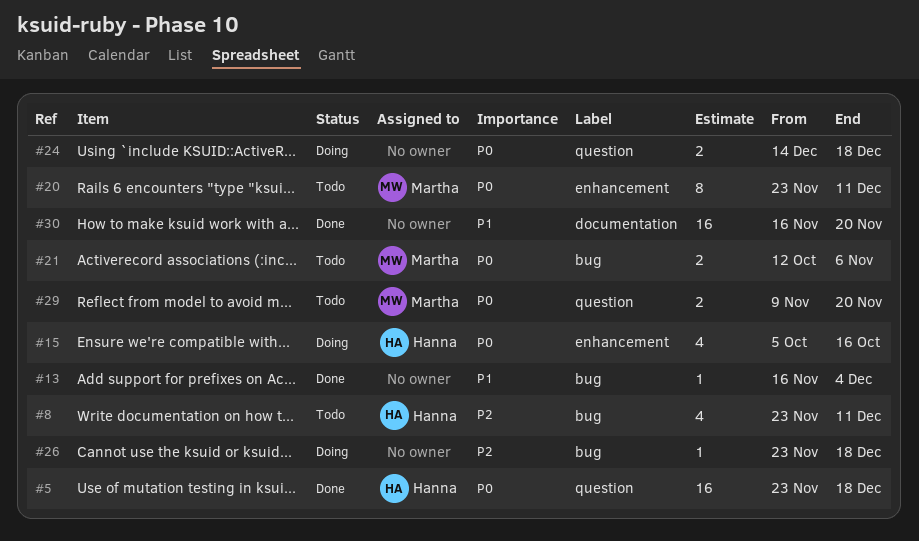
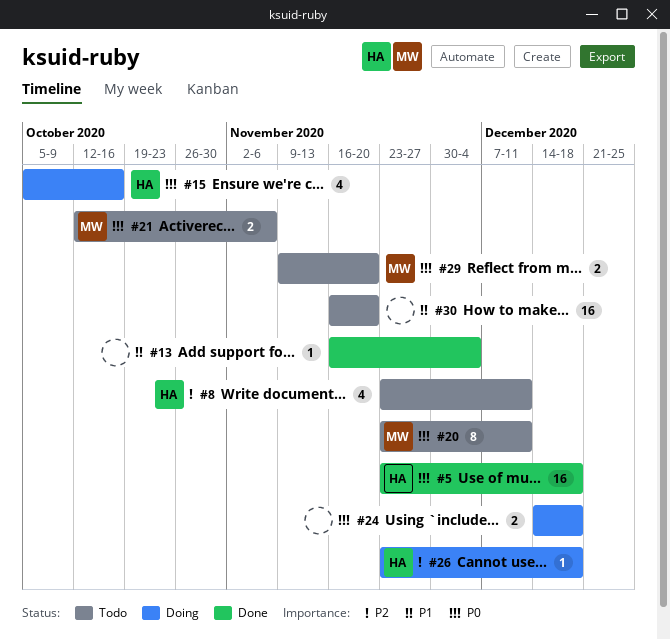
#26, owner: none -> Hanna
#30, status: Done -> Todo

